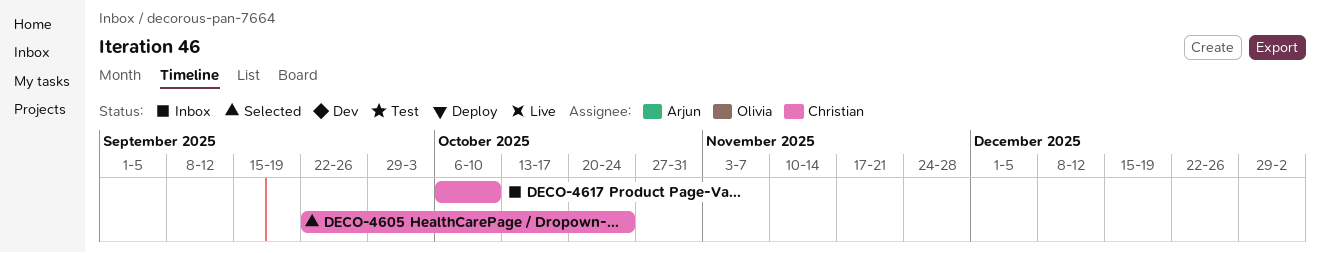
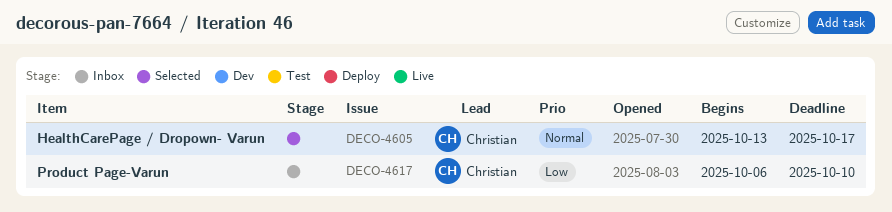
DECO-4605, start: Sep 22 -> Oct 13
DECO-4605, due: Oct 24 -> Oct 17

